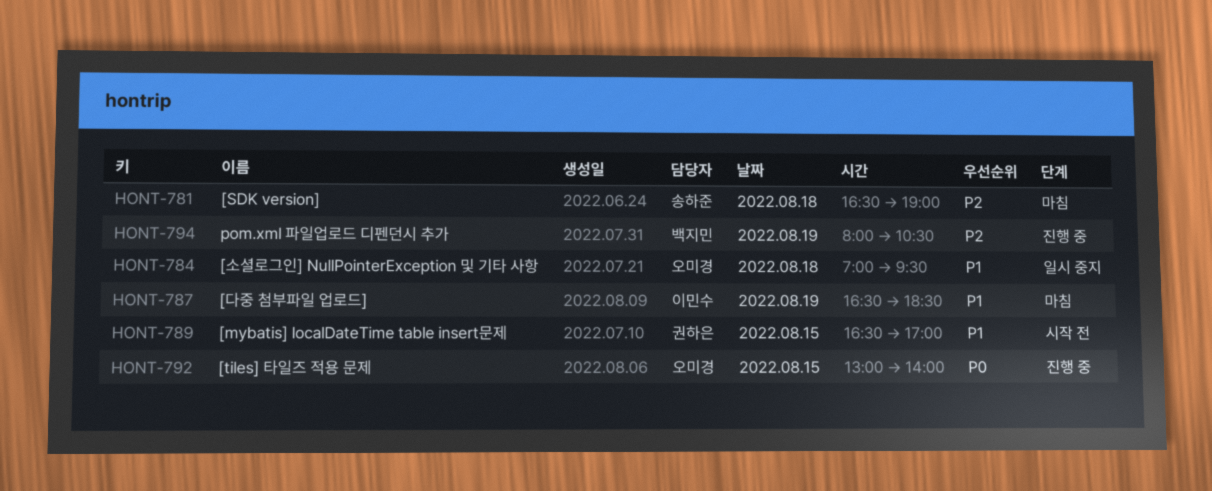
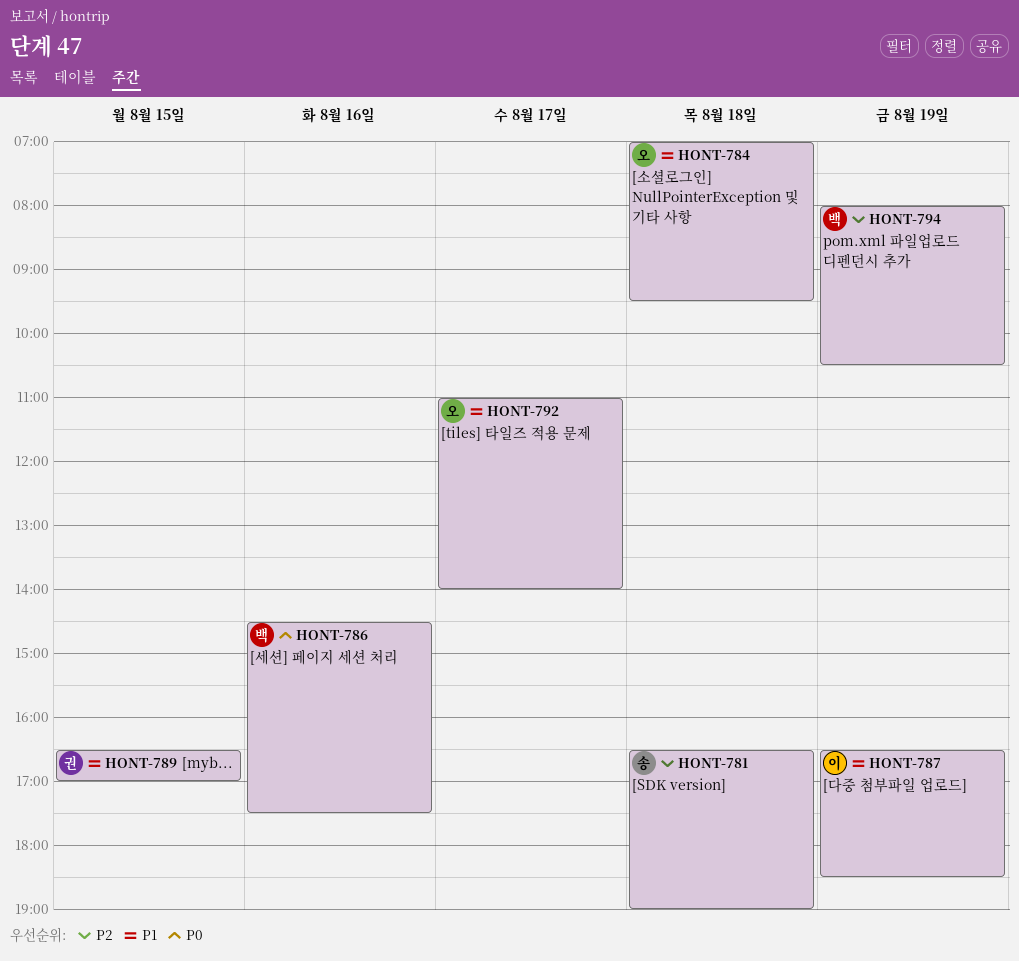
HONT-786: none -> present
HONT-792, priority: P0 -> P1
HONT-792, day: Aug 15 -> Aug 17
HONT-792, begins: 13:00 -> 11:00

